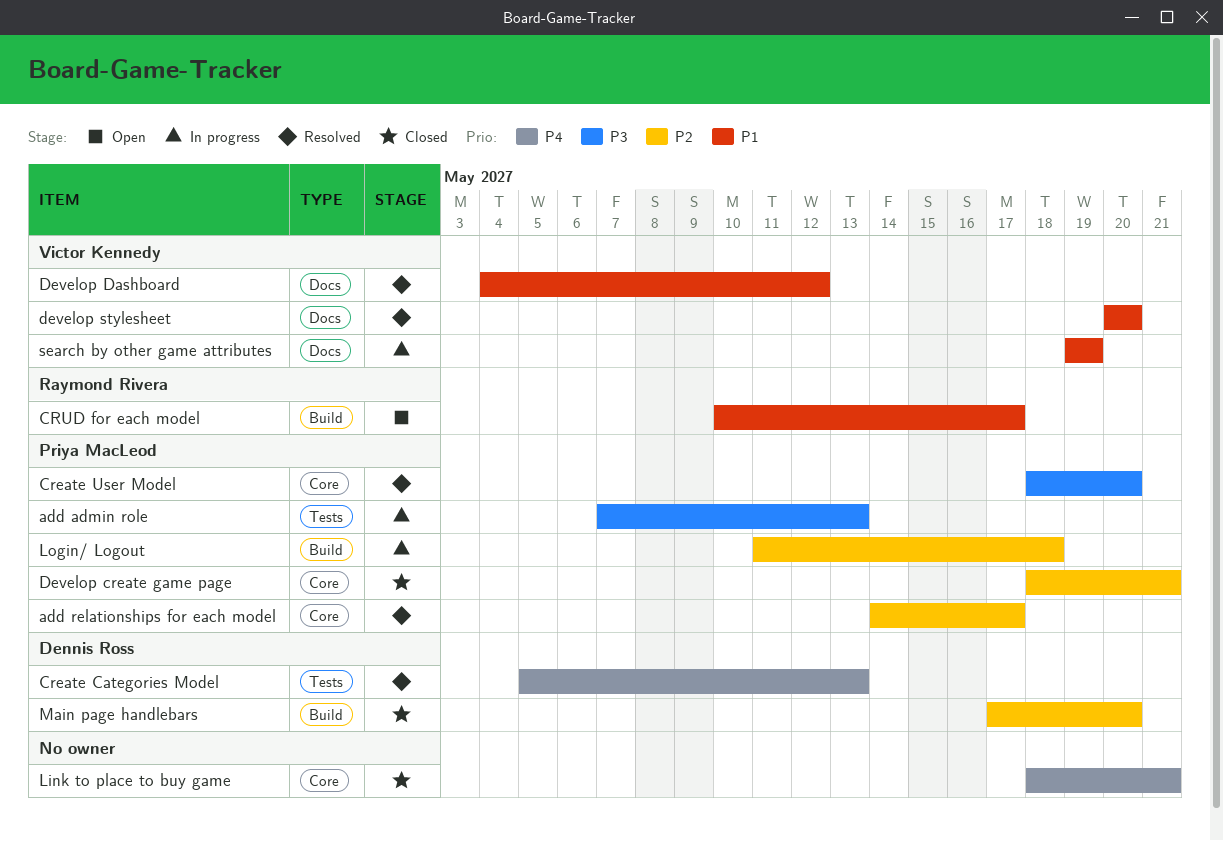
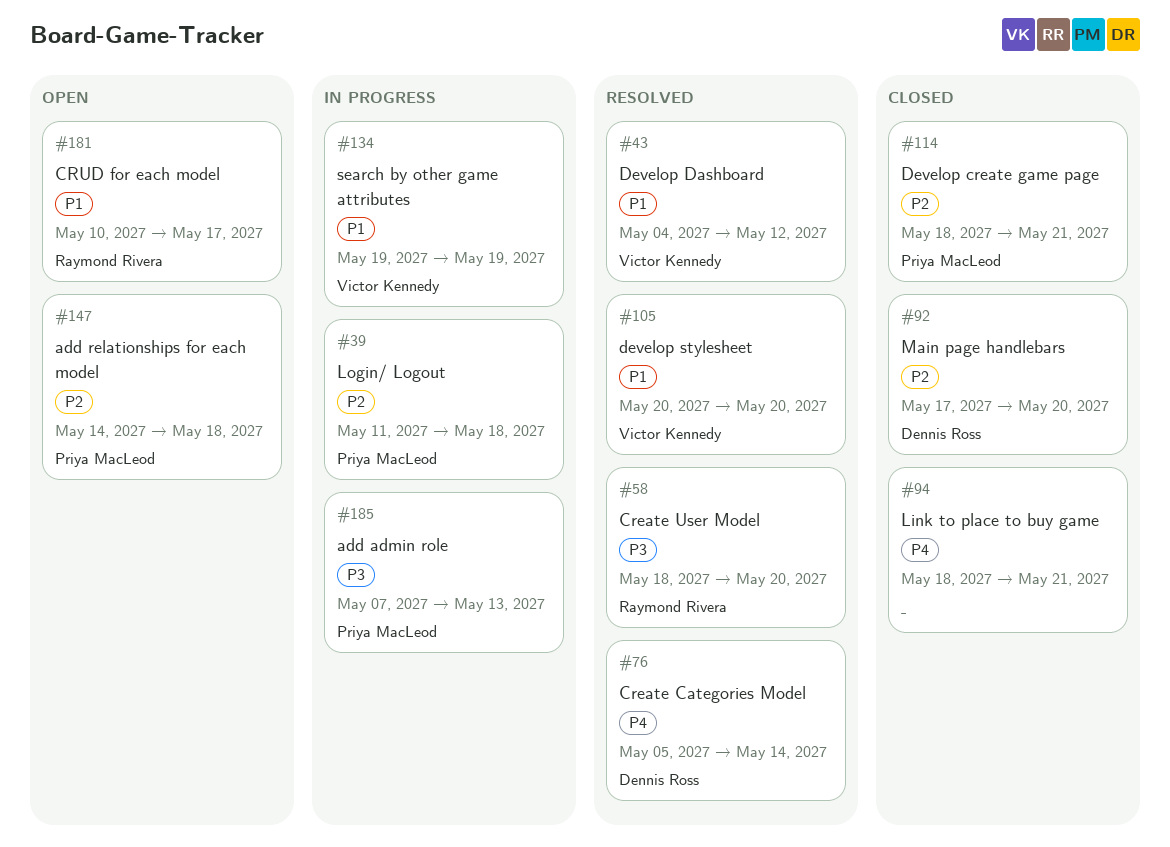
add relationships for each model, status: Resolved -> Open
add relationships for each model, due: May 17 -> May 18
Create Categories Model, due: May 13 -> May 14
Create User Model, owner: Priya MacLeod -> Raymond Rivera

